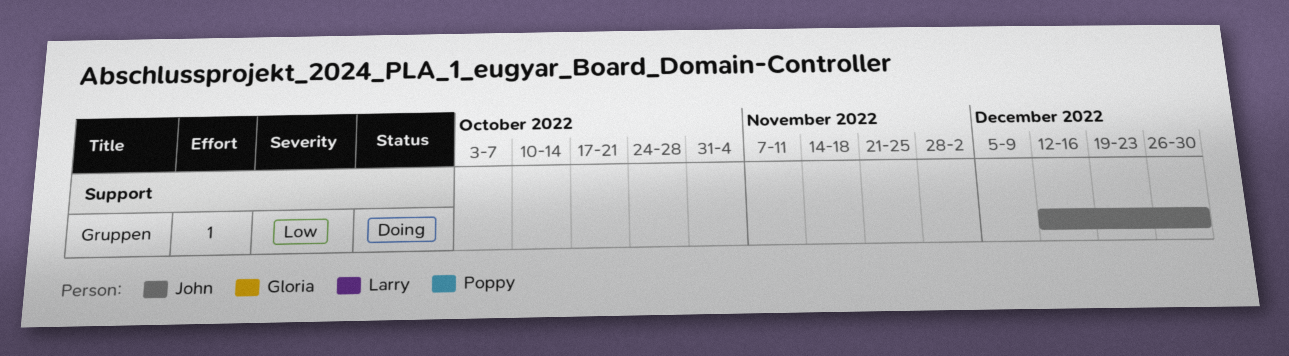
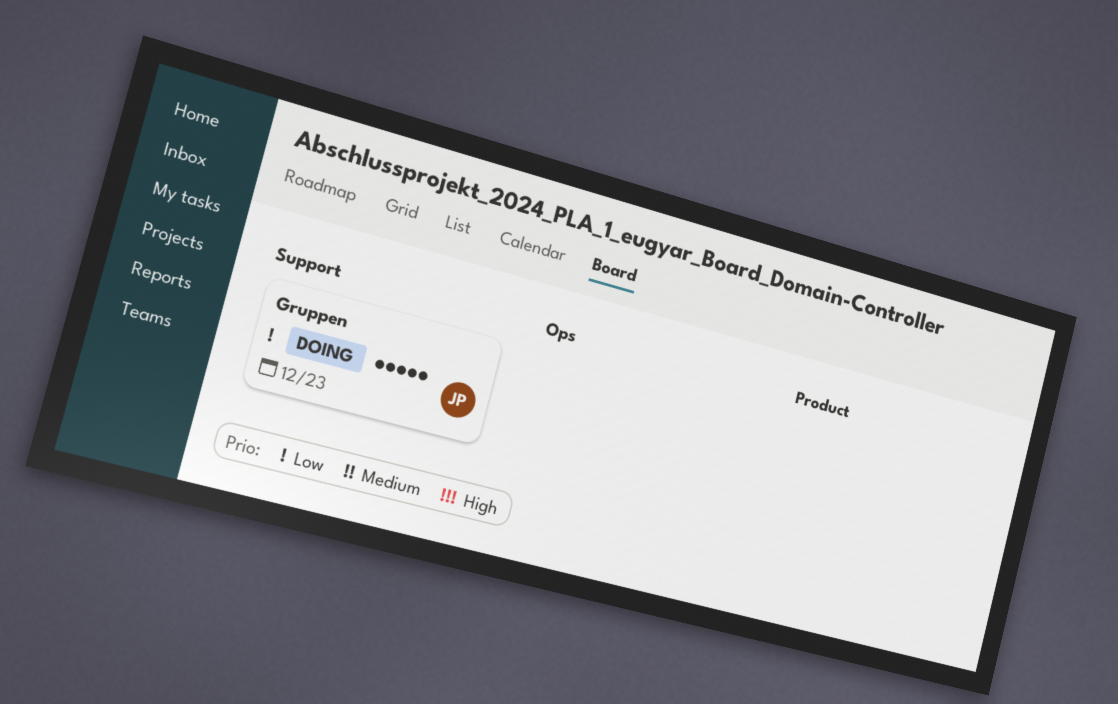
Gruppen, estimate: 1 -> 5
Gruppen, due: Dec 30 -> Dec 23

